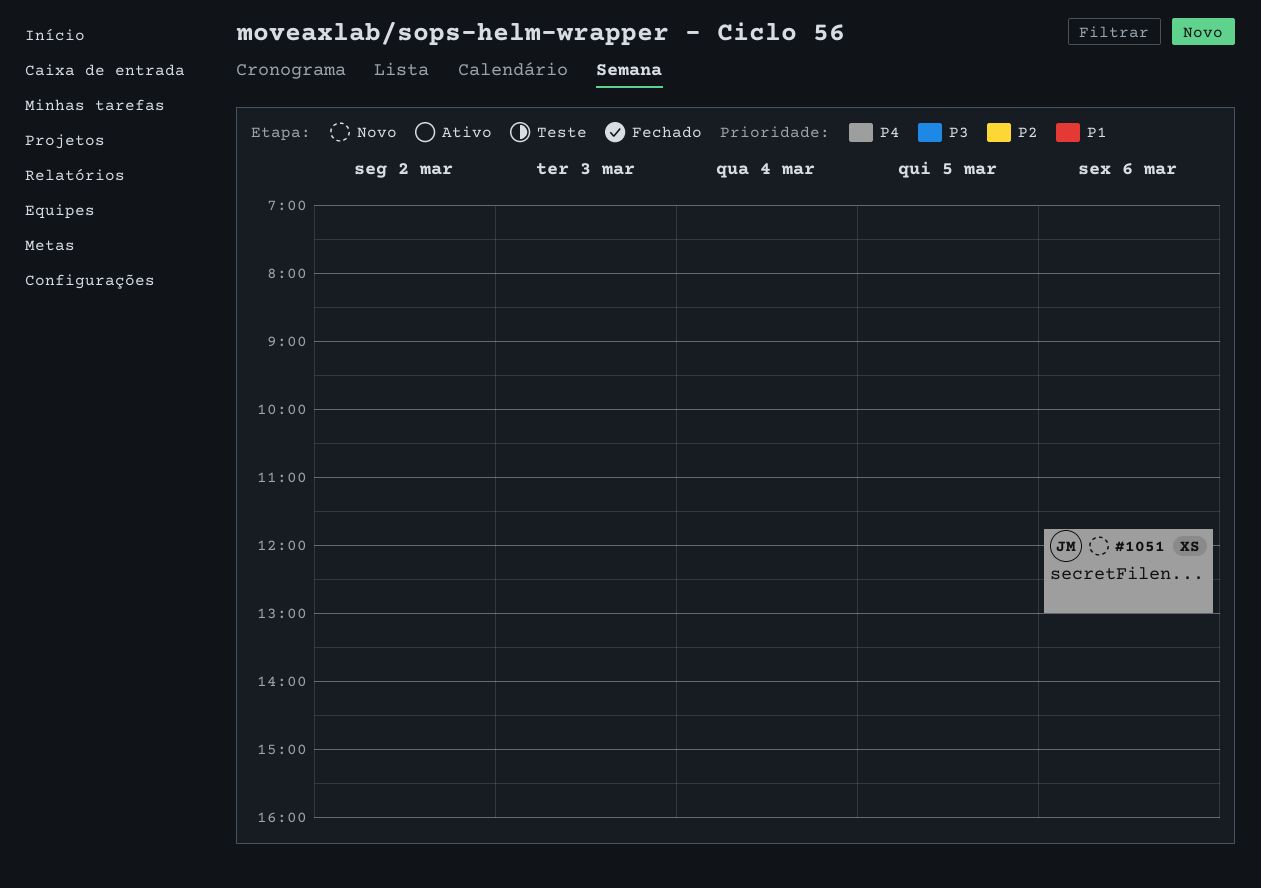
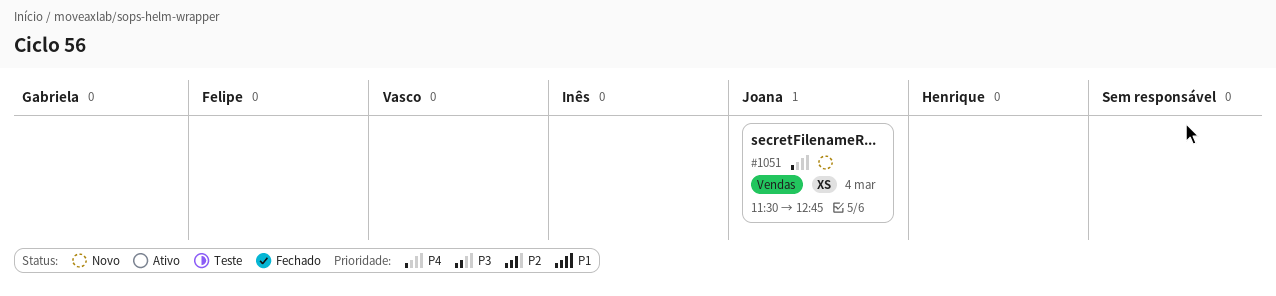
#1051, day: Mar 6 -> Mar 4
#1051, begins: 11:45 -> 11:30
#1051, ends: 13:00 -> 12:45

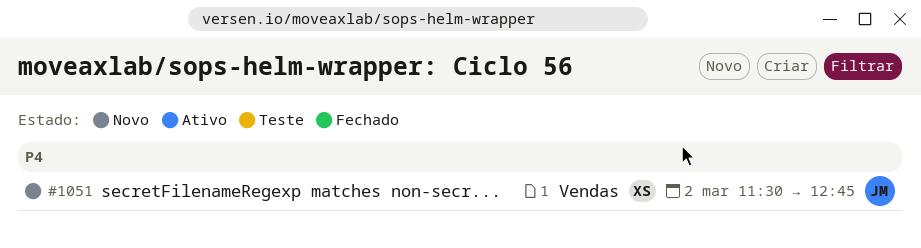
#1051, day: Mar 4 -> Mar 2

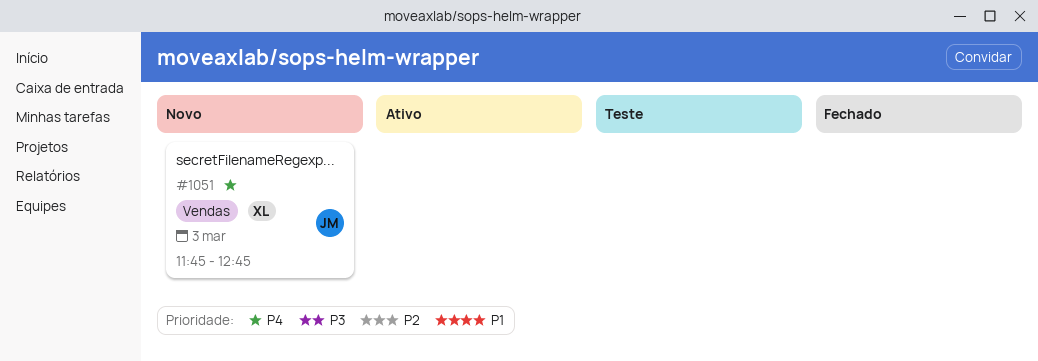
#1051, estimate: XS -> XL
#1051, day: Mar 2 -> Mar 3
#1051, begins: 11:30 -> 11:45

